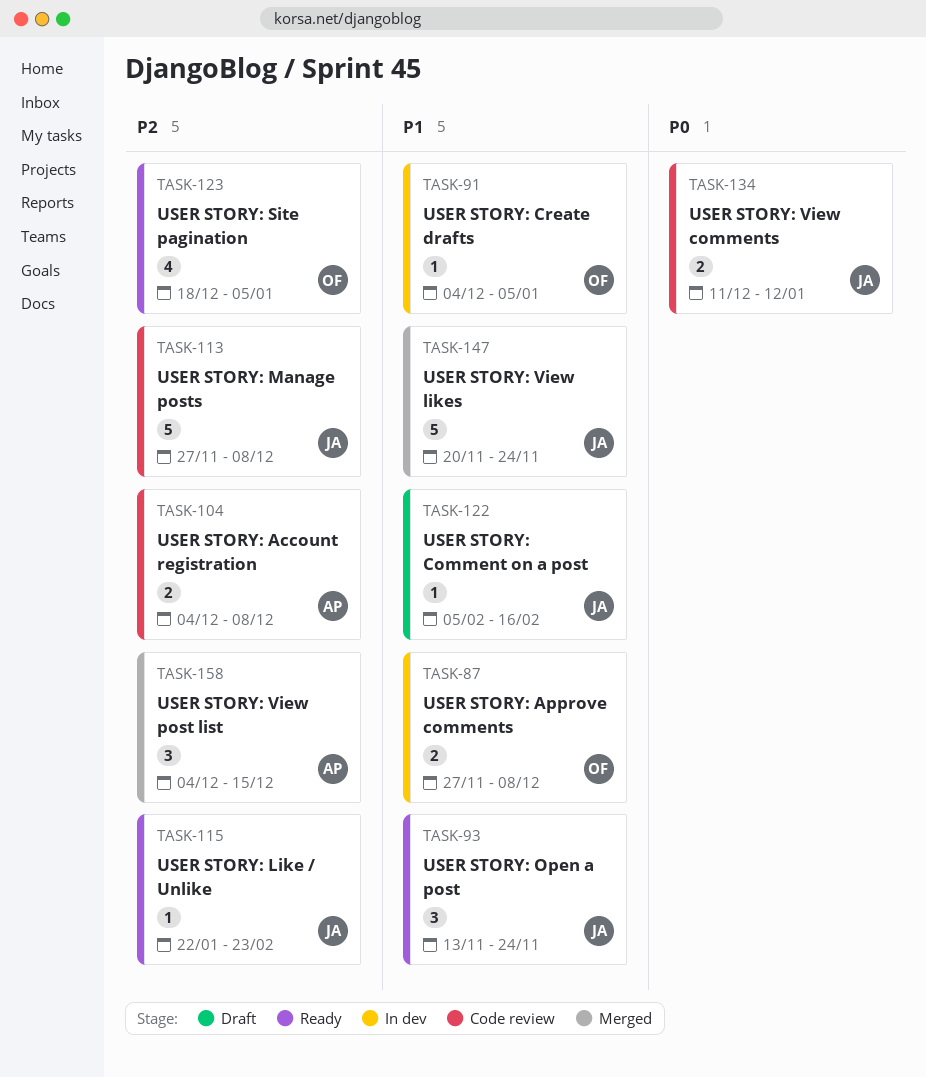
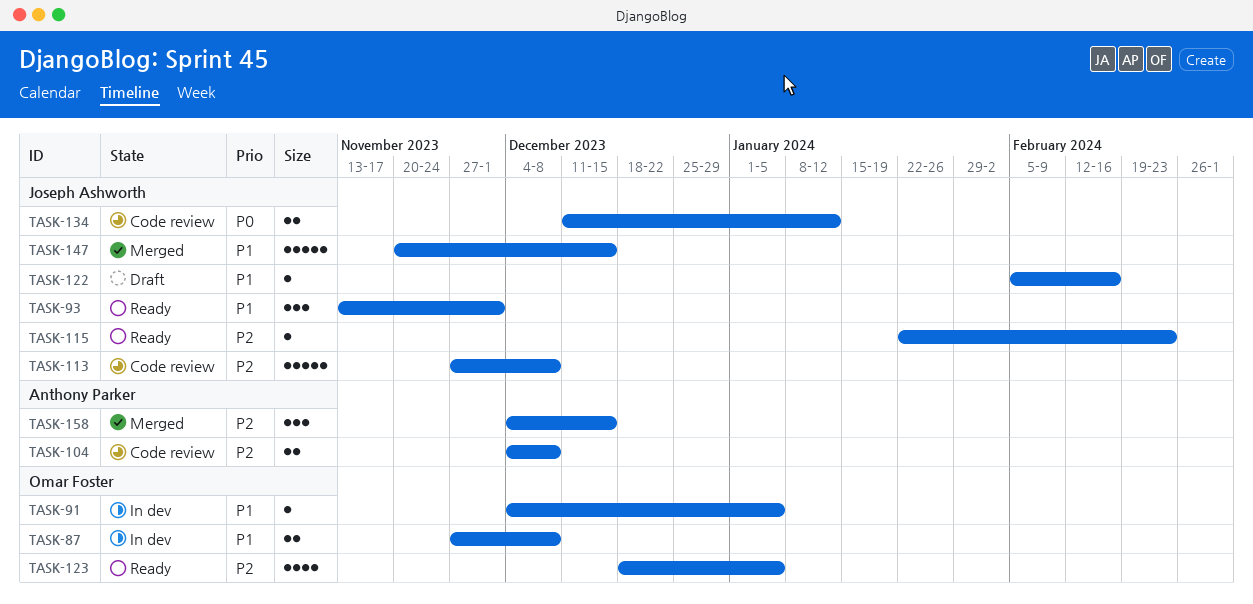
TASK-93, due: Nov 24 -> Dec 1
TASK-147, due: Nov 24 -> Dec 15

